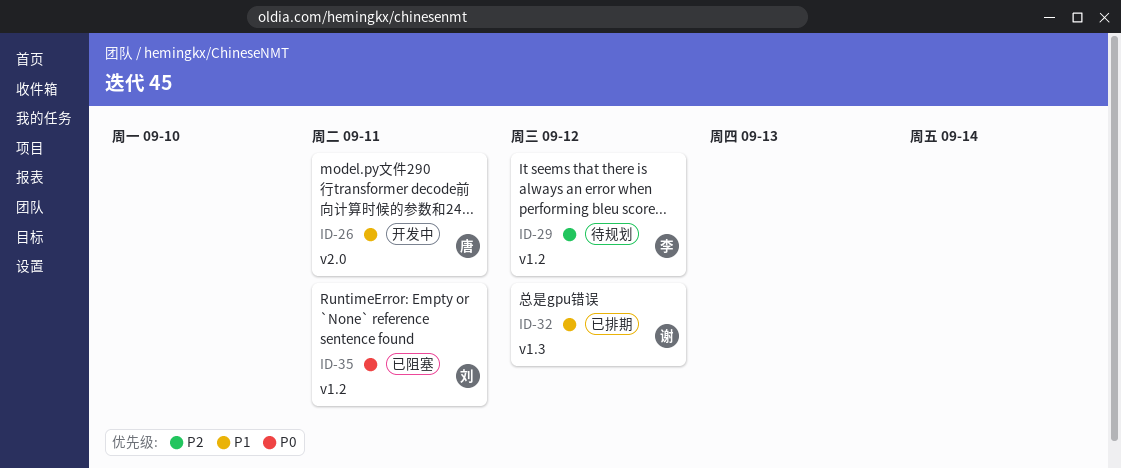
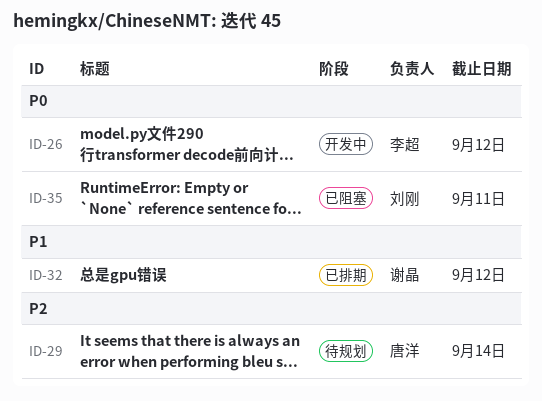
ID-26, owner: 唐洋 -> 李超
ID-26, priority: P1 -> P0
ID-26, due: Sep 11 -> Sep 12
ID-29, owner: 李超 -> 唐洋
ID-29, due: Sep 12 -> Sep 14

